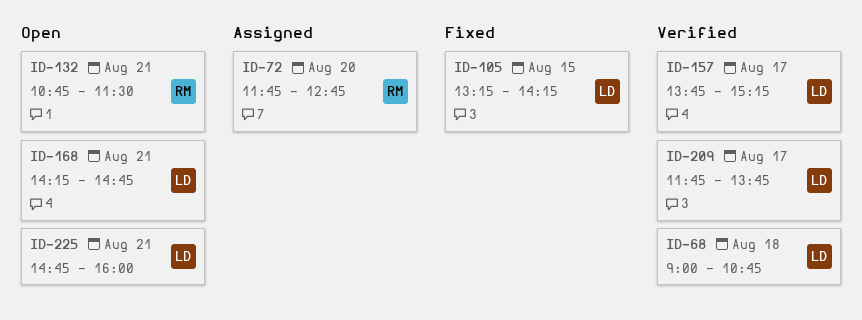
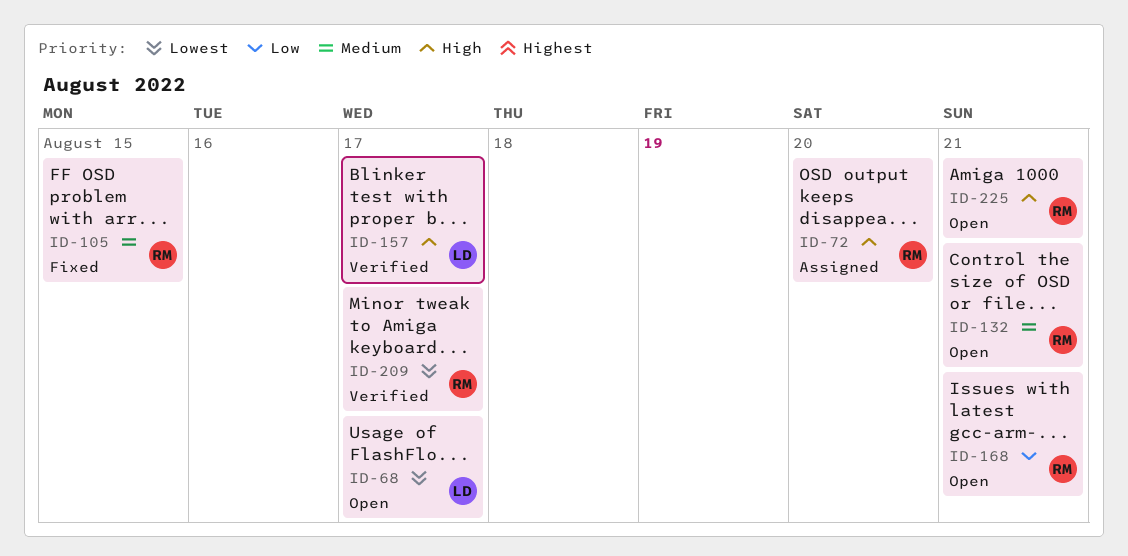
ID-68, status: Verified -> Open
ID-68, day: Aug 18 -> Aug 17
ID-105, owner: LD -> RM
ID-168, owner: LD -> RM
ID-209, owner: LD -> RM
ID-225, owner: LD -> RM

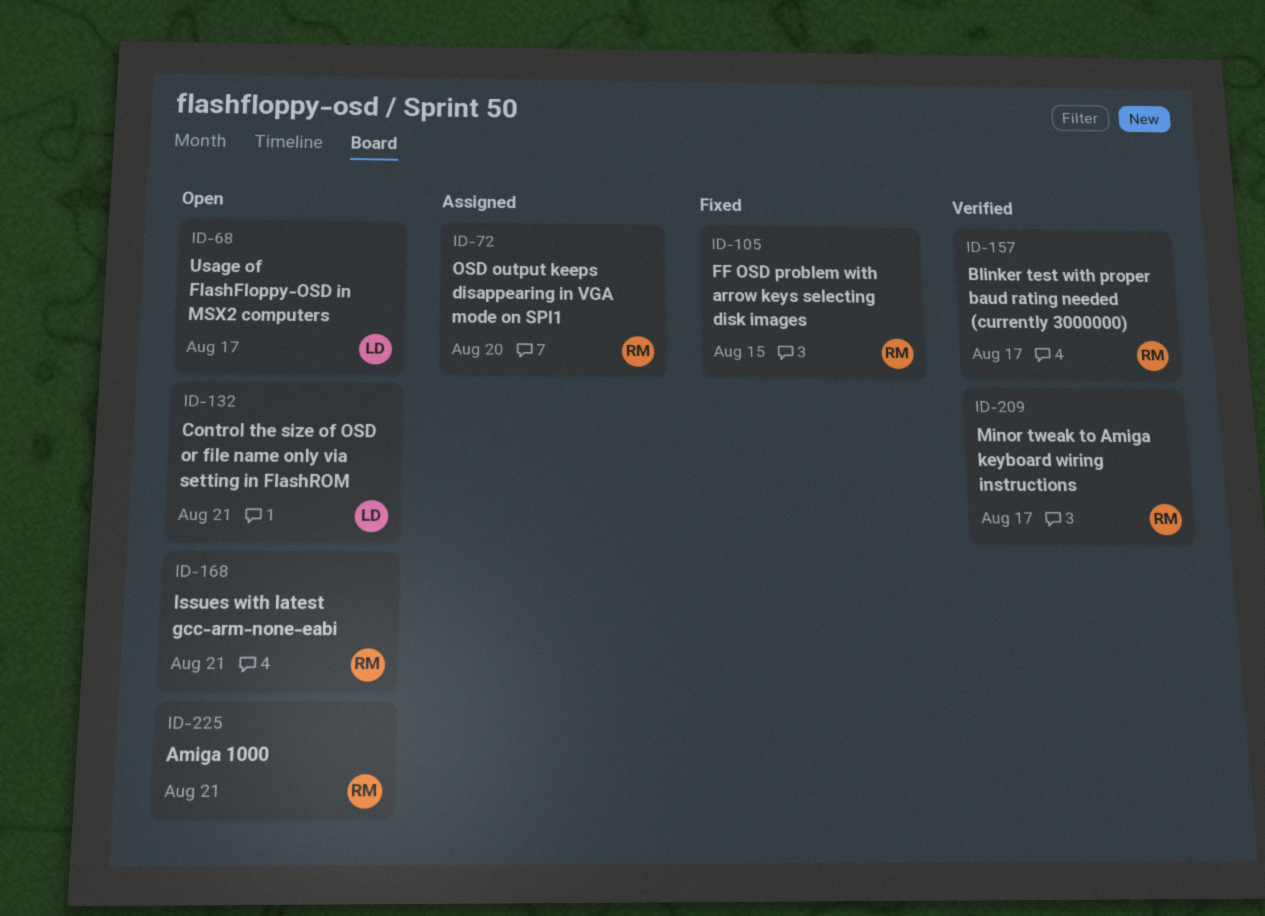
ID-132, owner: RM -> LD
ID-157, owner: LD -> RM

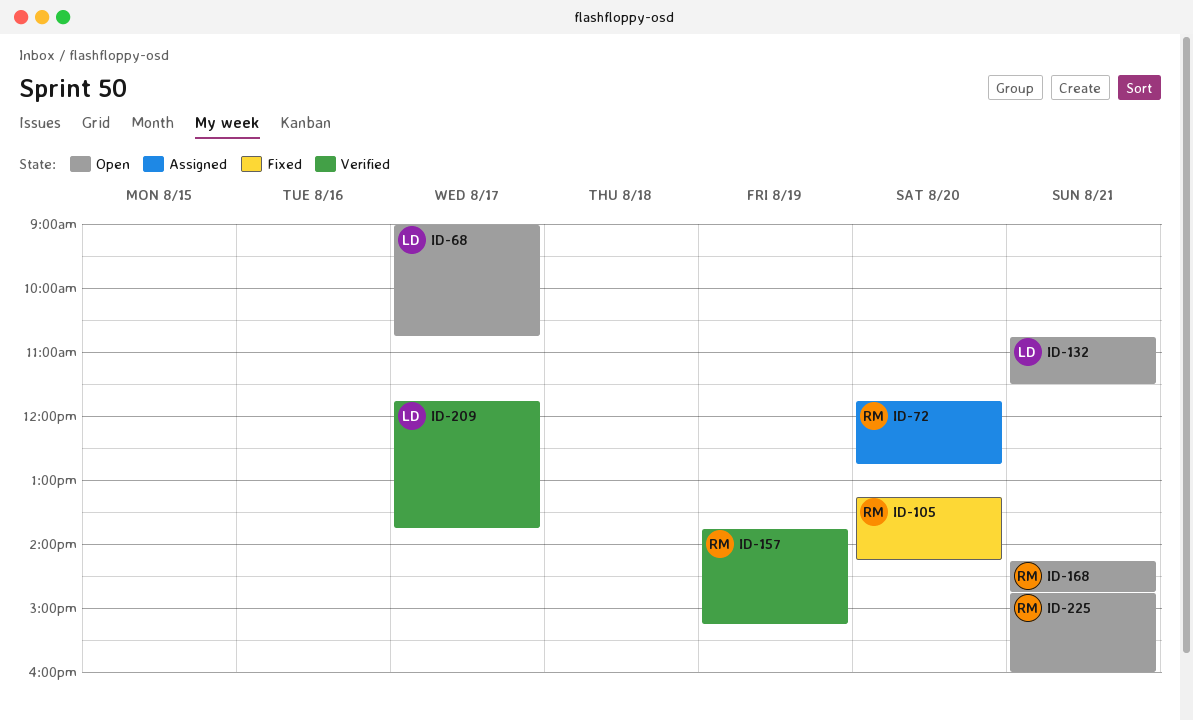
ID-105, day: Aug 15 -> Aug 20
ID-157, day: Aug 17 -> Aug 19
ID-209, owner: RM -> LD

